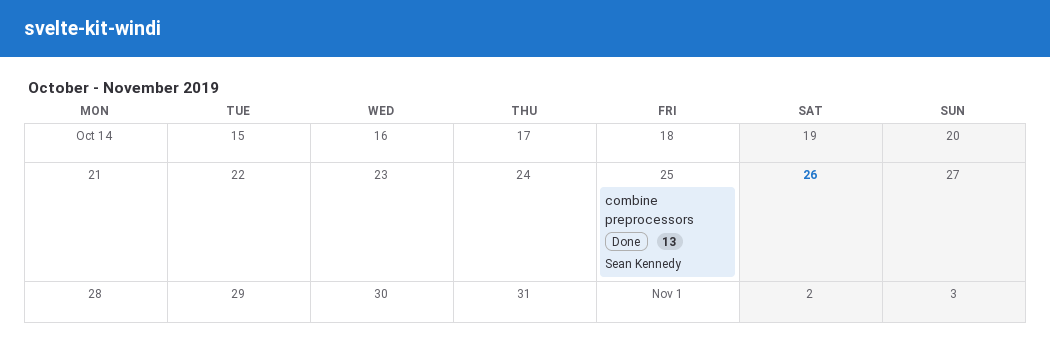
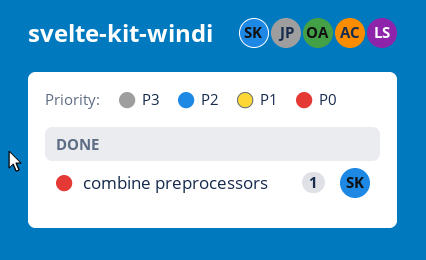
combine preprocessors, estimate: 13 -> 1

